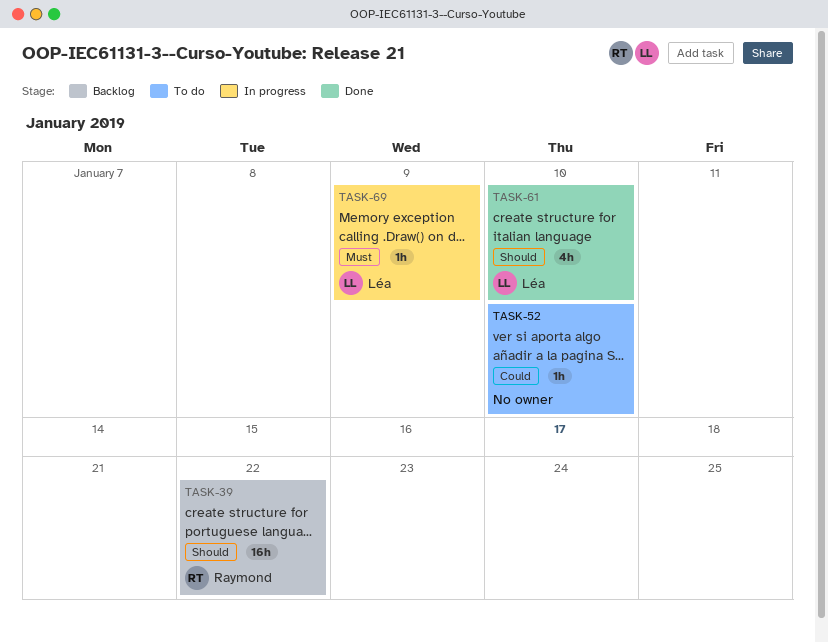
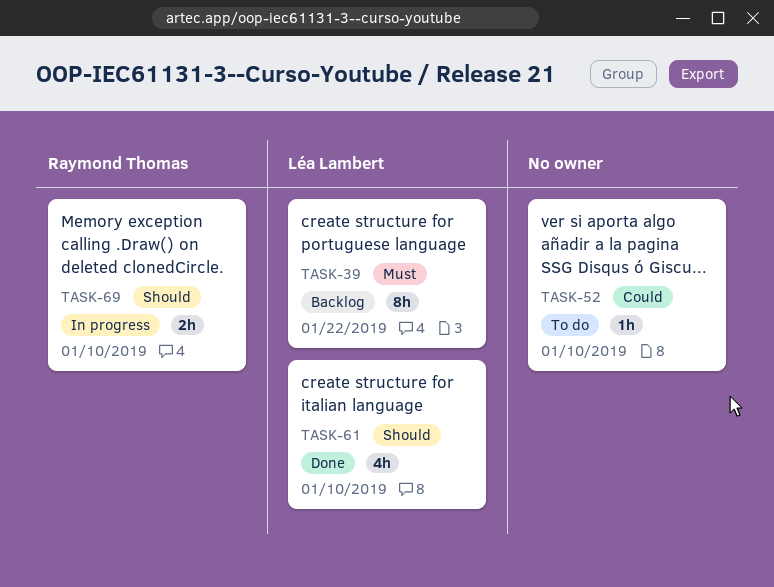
TASK-39, owner: Raymond Thomas -> Léa Lambert
TASK-39, priority: Should -> Must
TASK-39, estimate: 16h -> 8h
TASK-69, owner: Léa Lambert -> Raymond Thomas
TASK-69, priority: Must -> Should
TASK-69, estimate: 1h -> 2h
TASK-69, due: Jan 9 -> Jan 10

